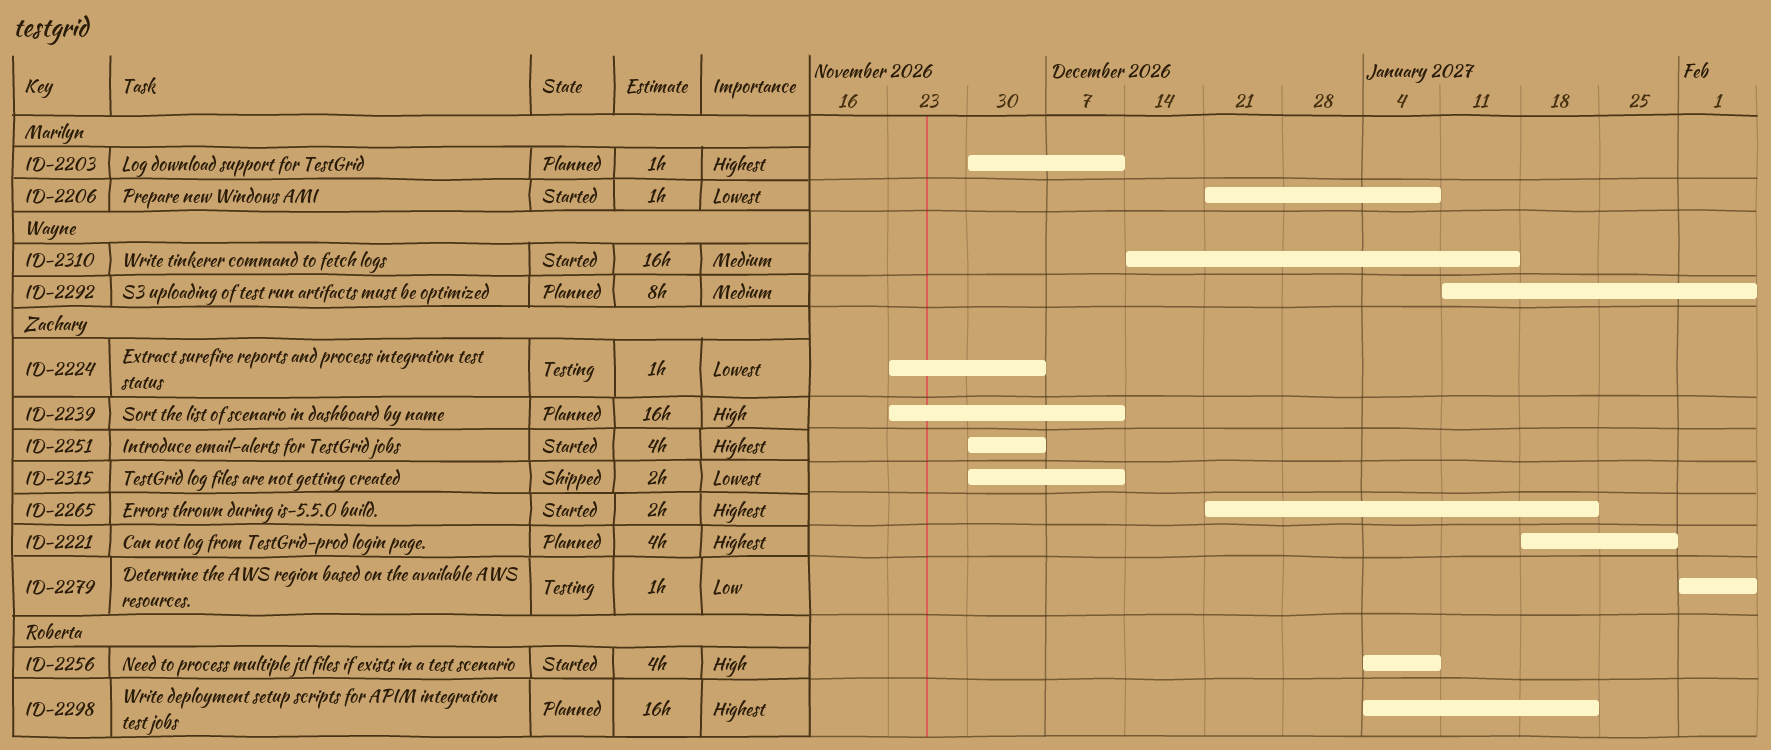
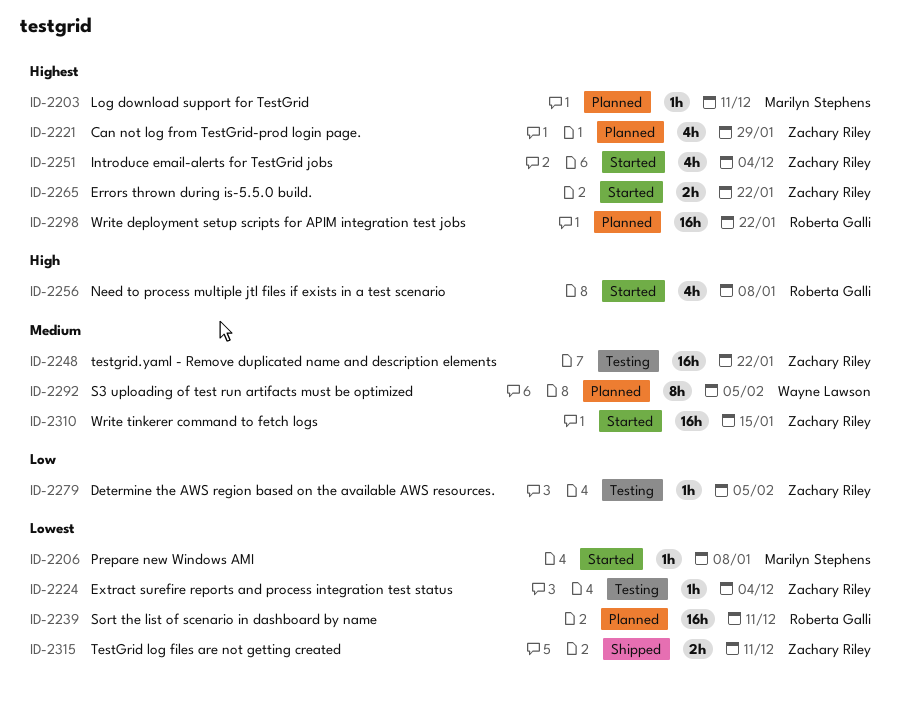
ID-2239, owner: Zachary Riley -> Roberta Galli
ID-2239, priority: High -> Lowest
ID-2248: none -> present
ID-2310, owner: Wayne Lawson -> Zachary Riley

